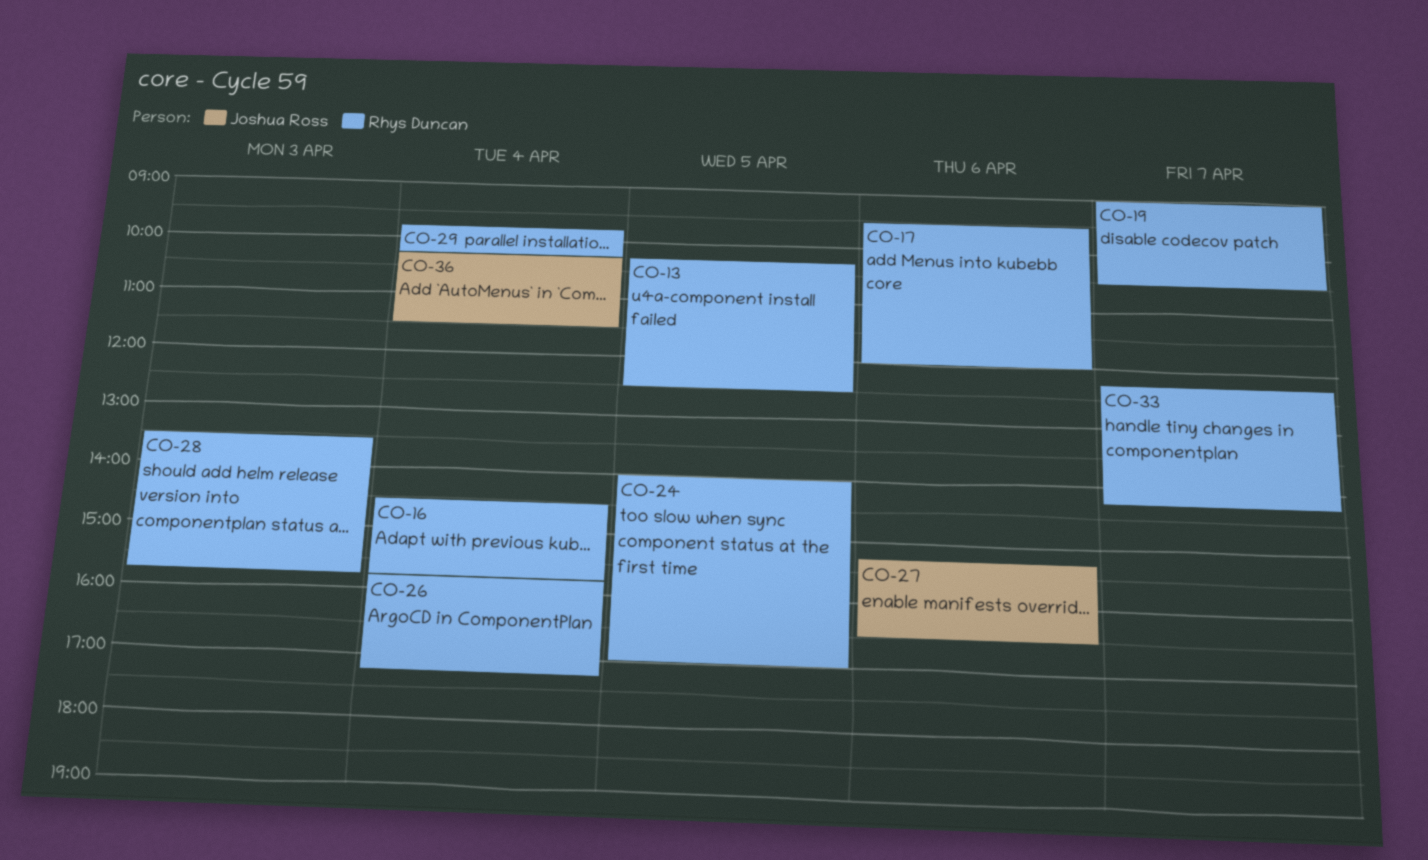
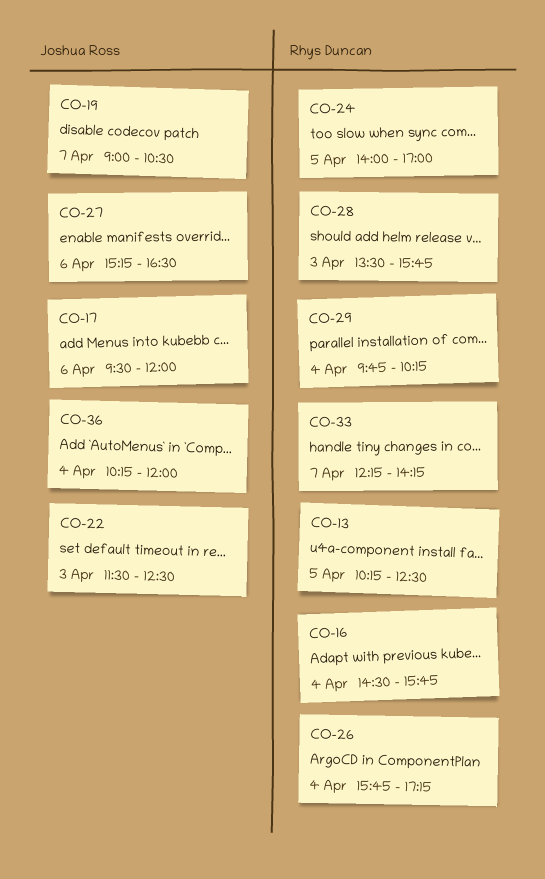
CO-17, owner: Rhys Duncan -> Joshua Ross
CO-19, owner: Rhys Duncan -> Joshua Ross
CO-22: none -> present
CO-36, ends: 11:30 -> 12:00

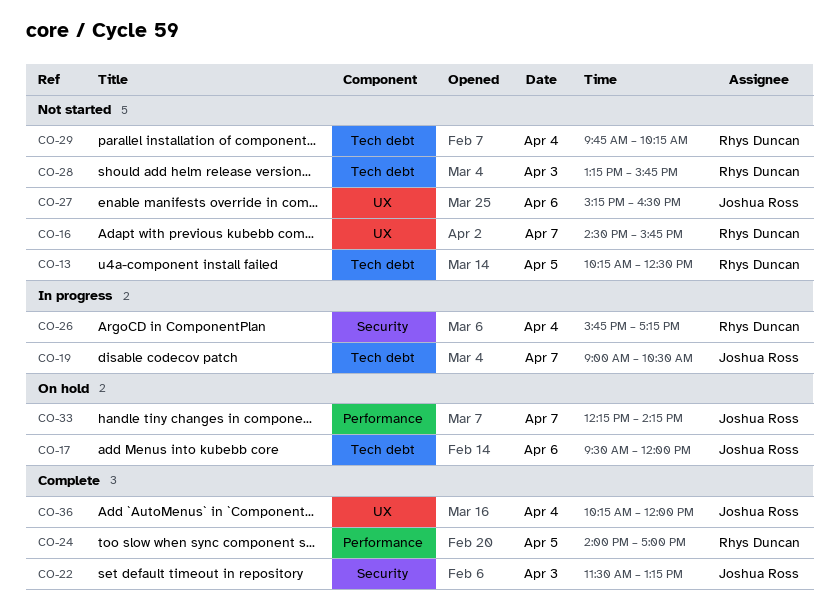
CO-16, day: Apr 4 -> Apr 7
CO-22, ends: 12:30 -> 13:15
CO-28, begins: 13:30 -> 13:15
CO-33, owner: Rhys Duncan -> Joshua Ross

